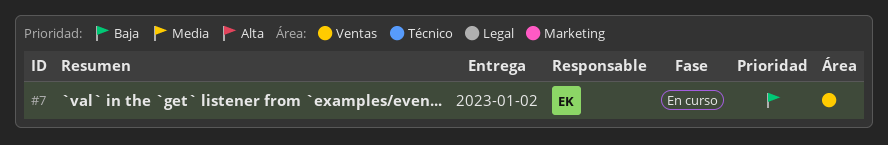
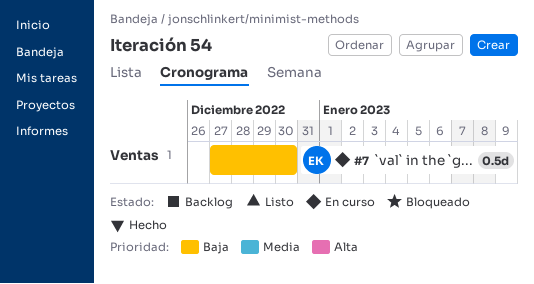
#7, due: Jan 2 -> Dec 30

